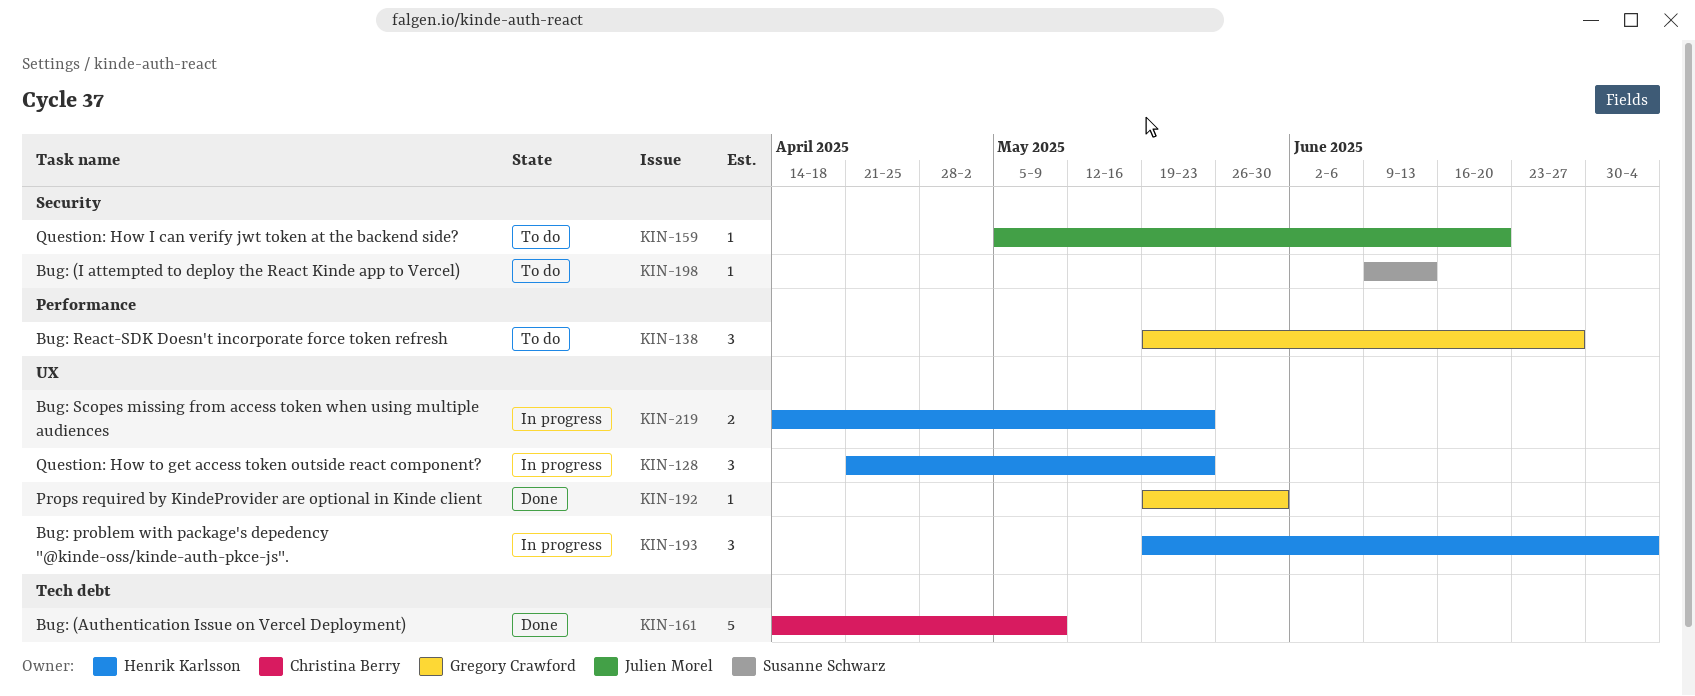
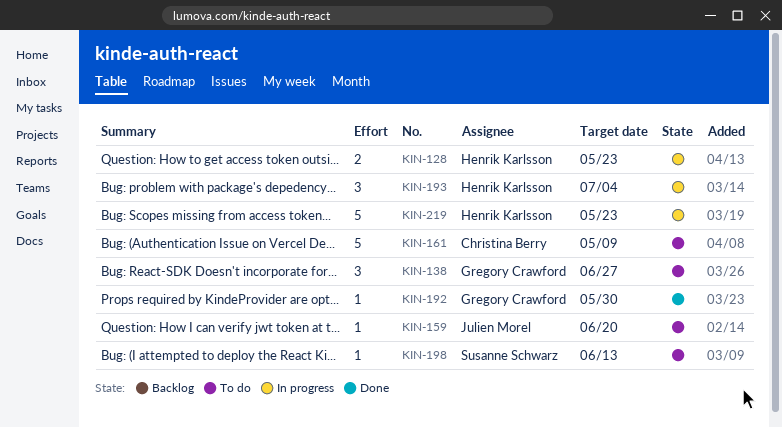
KIN-128, estimate: 3 -> 2
KIN-161, status: Done -> To do
KIN-219, estimate: 2 -> 5

